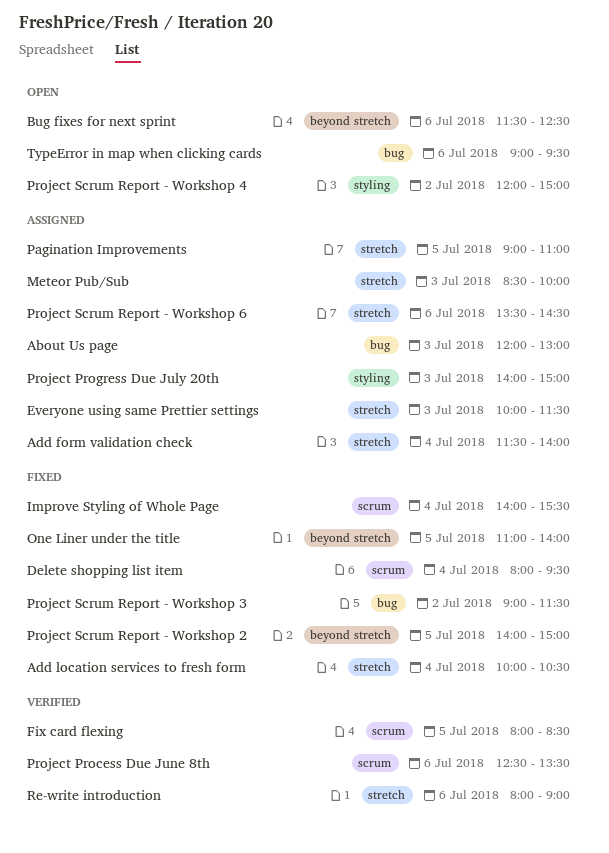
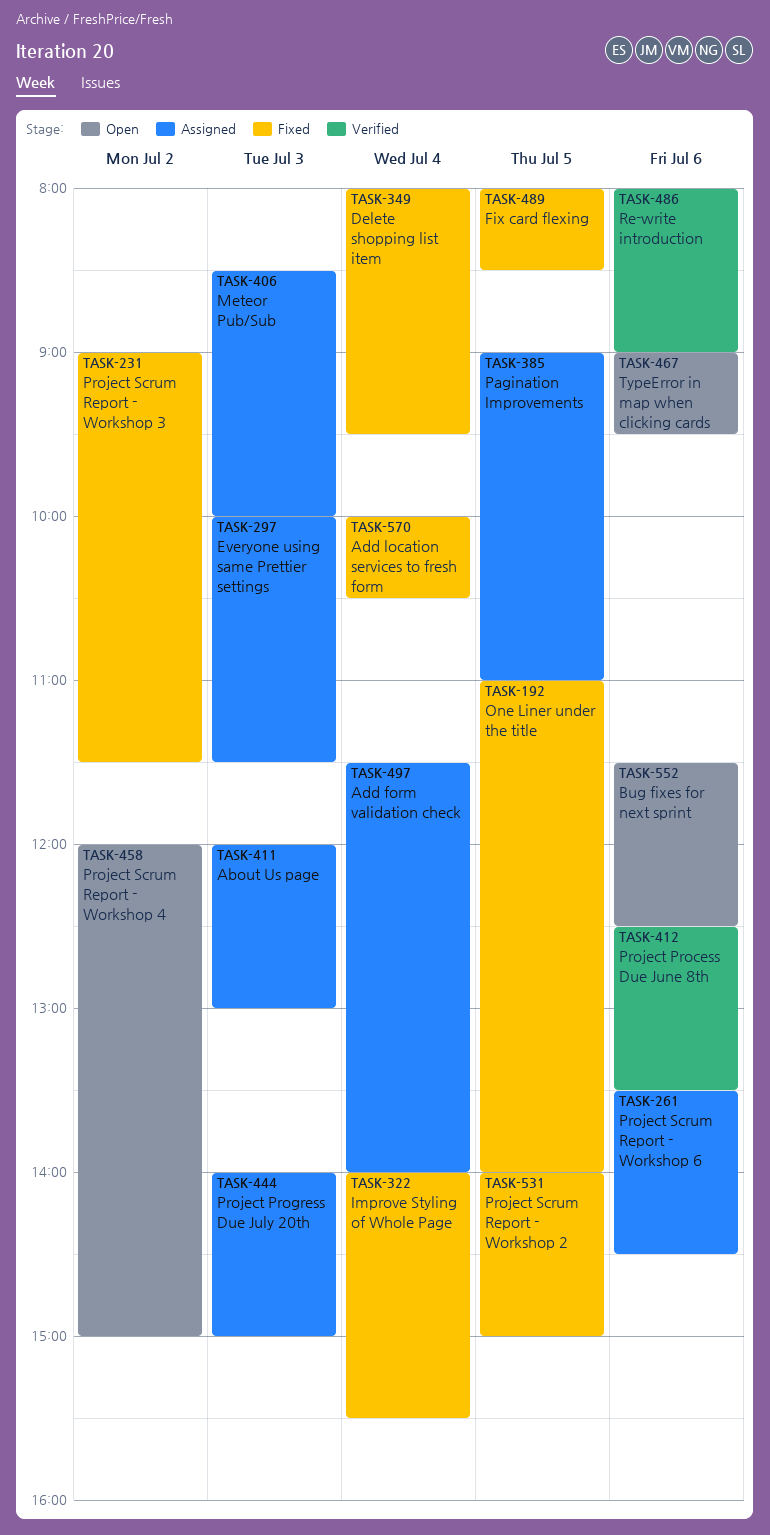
Fix card flexing, status: Verified -> Fixed

